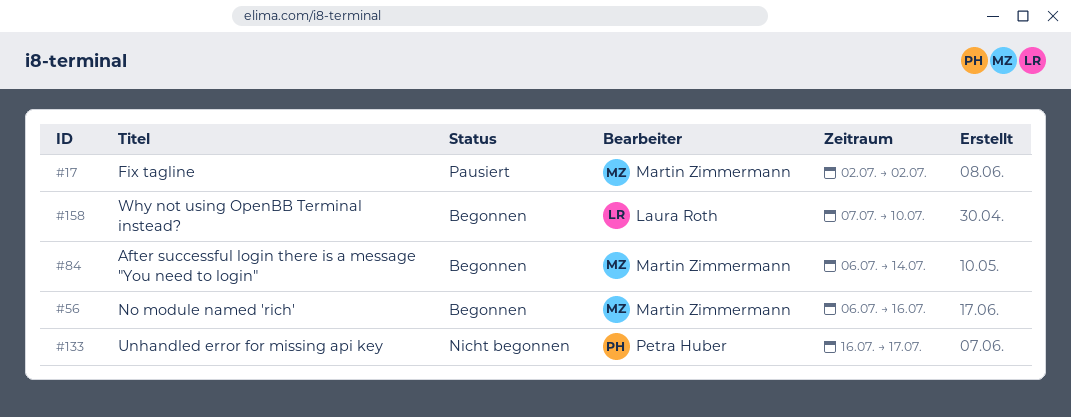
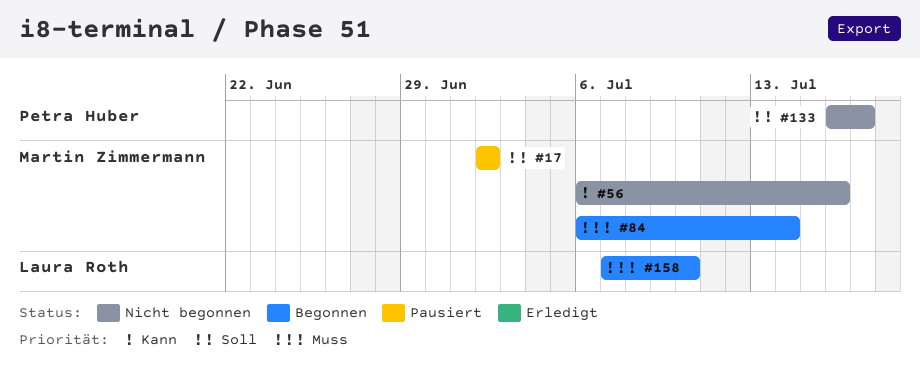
#56, status: Begonnen -> Nicht begonnen

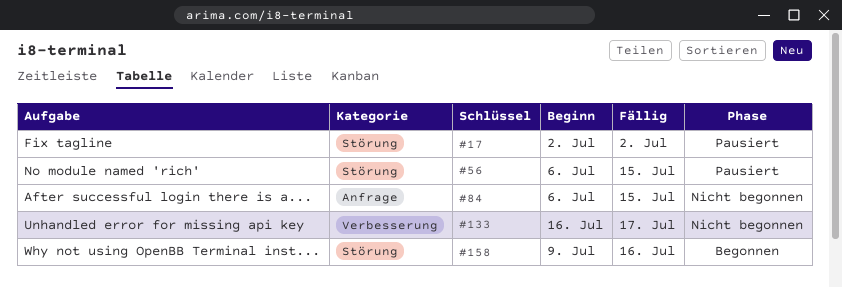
#56, status: Nicht begonnen -> Pausiert
#56, due: Jul 16 -> Jul 15
#84, status: Begonnen -> Nicht begonnen
#84, due: Jul 14 -> Jul 15
#158, start: Jul 7 -> Jul 9
#158, due: Jul 10 -> Jul 16

